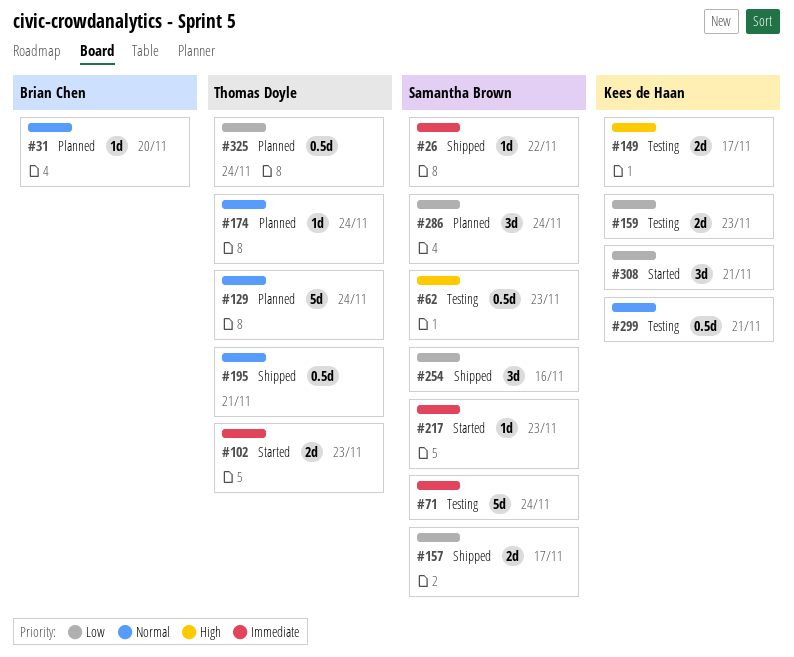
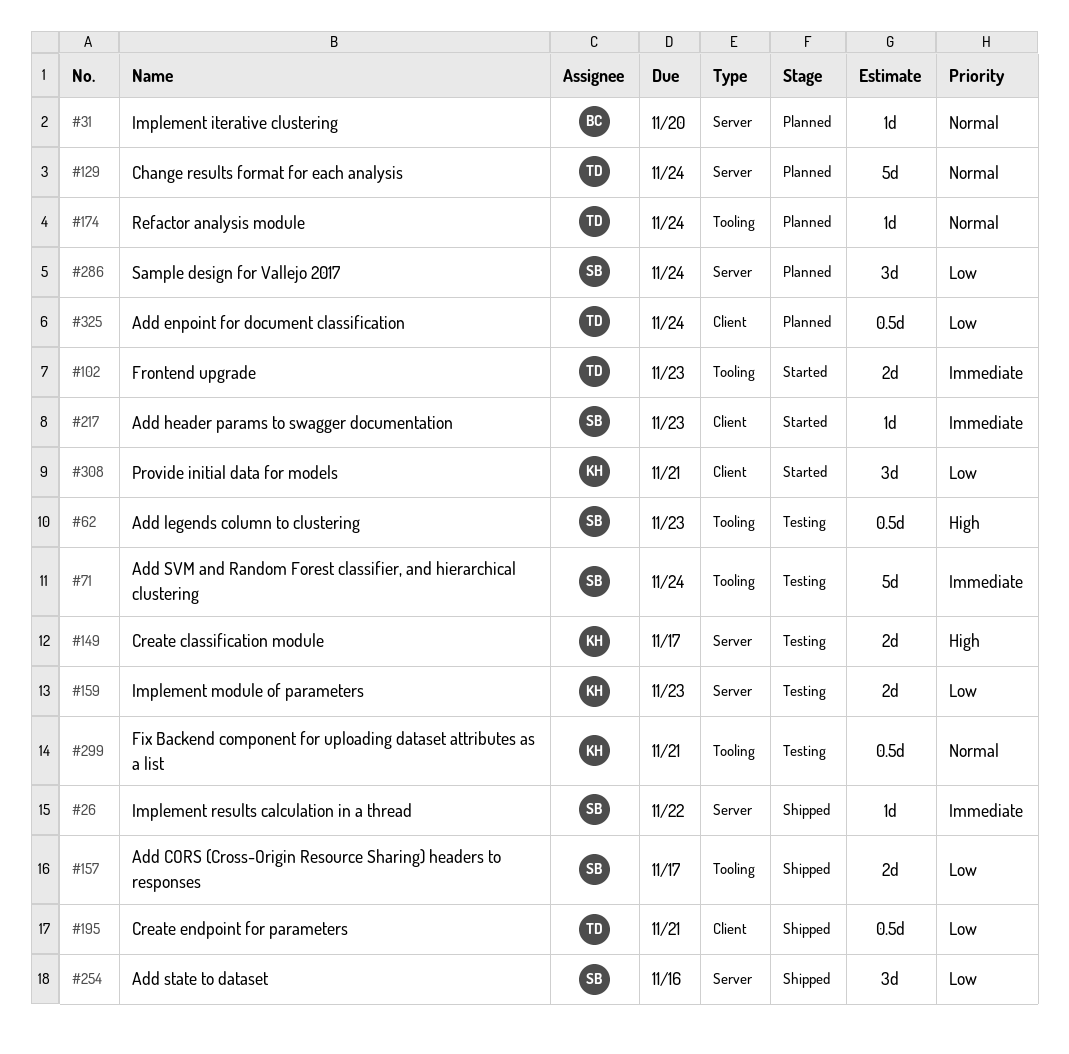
#195, priority: Normal -> Low

